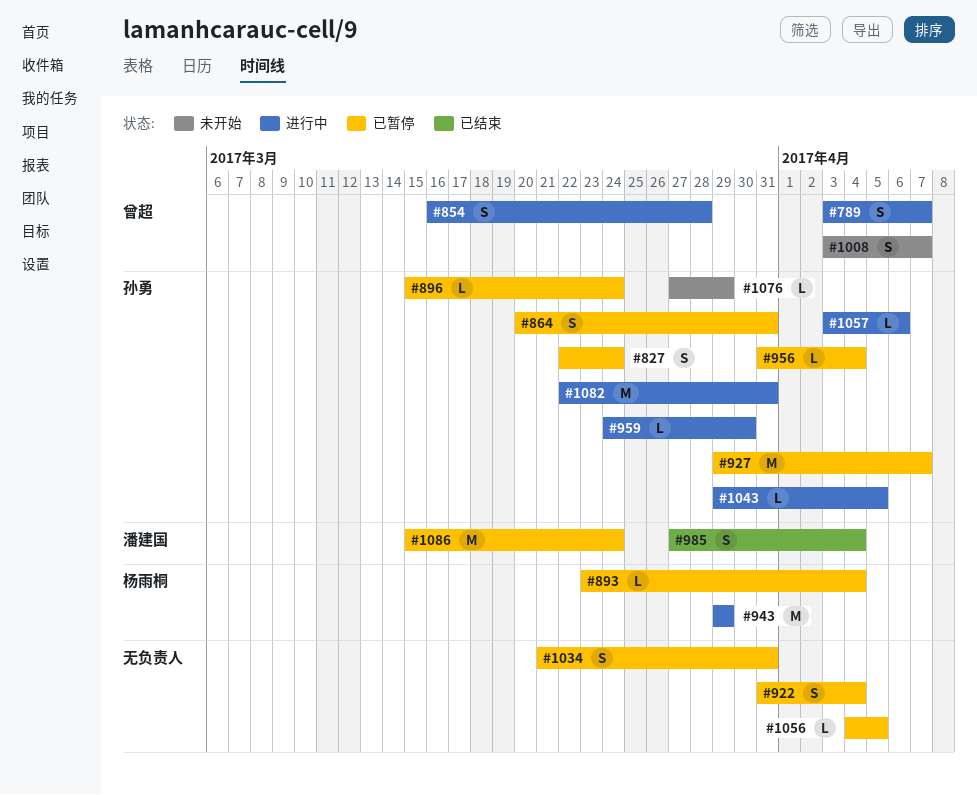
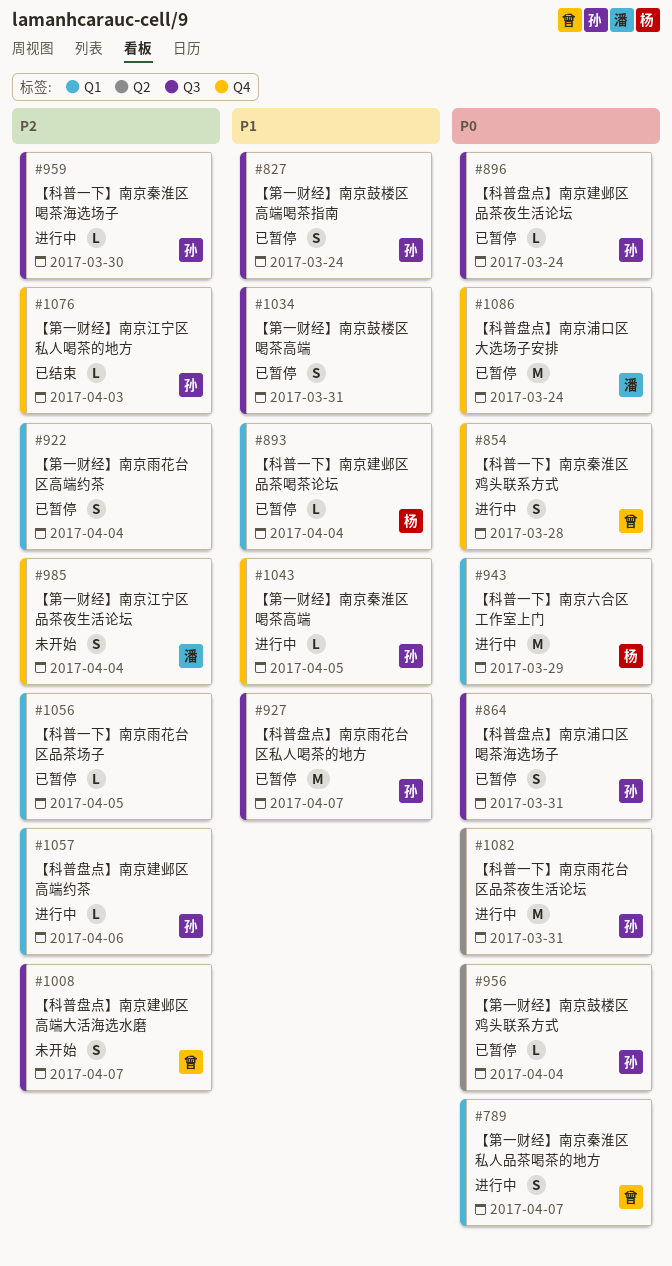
#985, status: 已结束 -> 未开始
#1076, status: 未开始 -> 已结束
#1076, due: Mar 29 -> Apr 3

